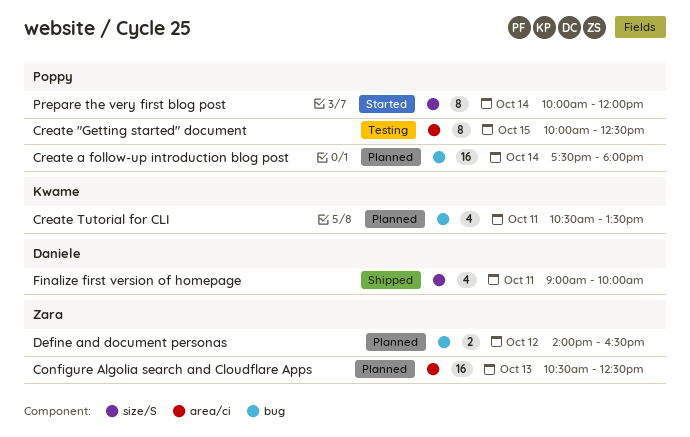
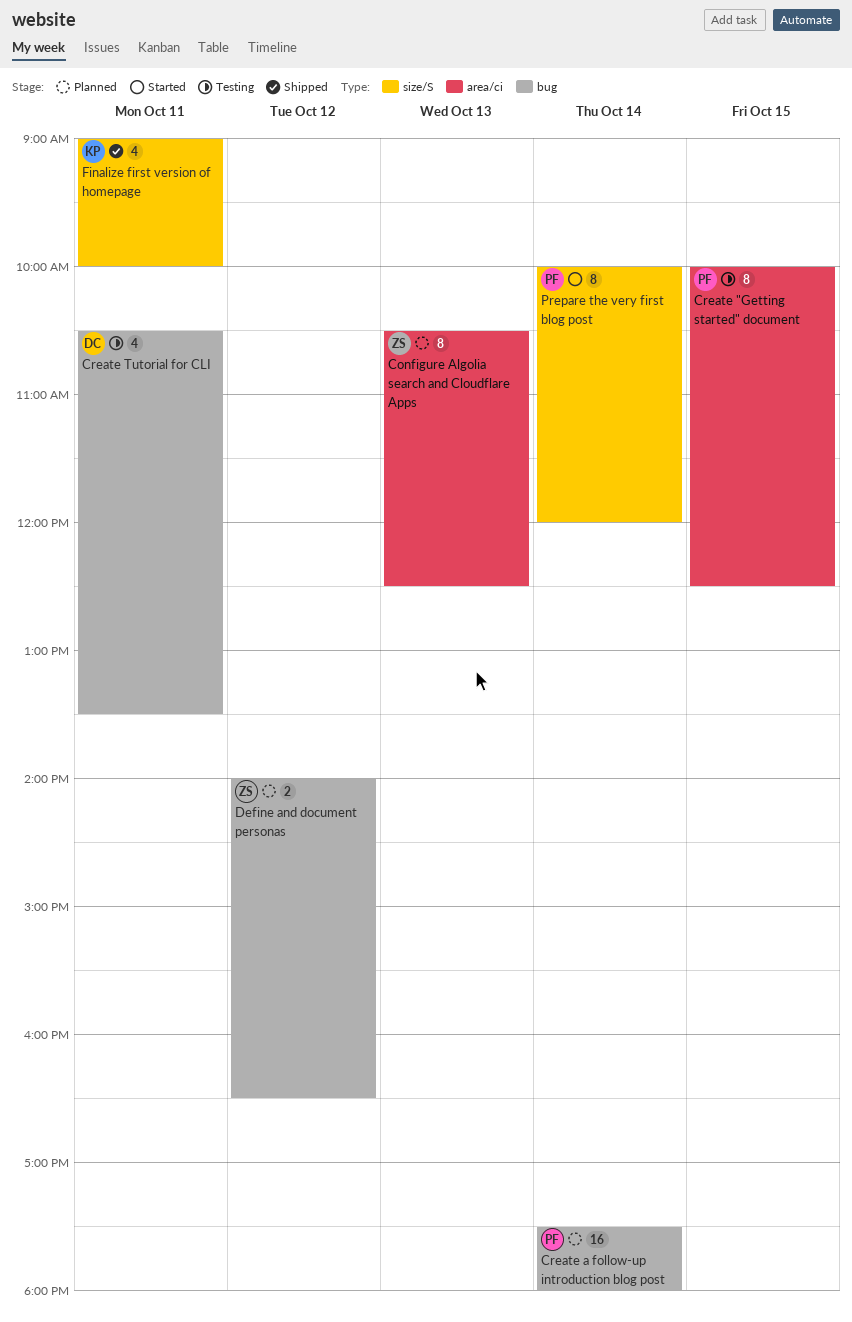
Configure Algolia search and Cloudflare Apps, estimate: 16 -> 8
Create Tutorial for CLI, status: Planned -> Testing
Create Tutorial for CLI, owner: Kwame -> Daniele
Finalize first version of homepage, owner: Daniele -> Kwame

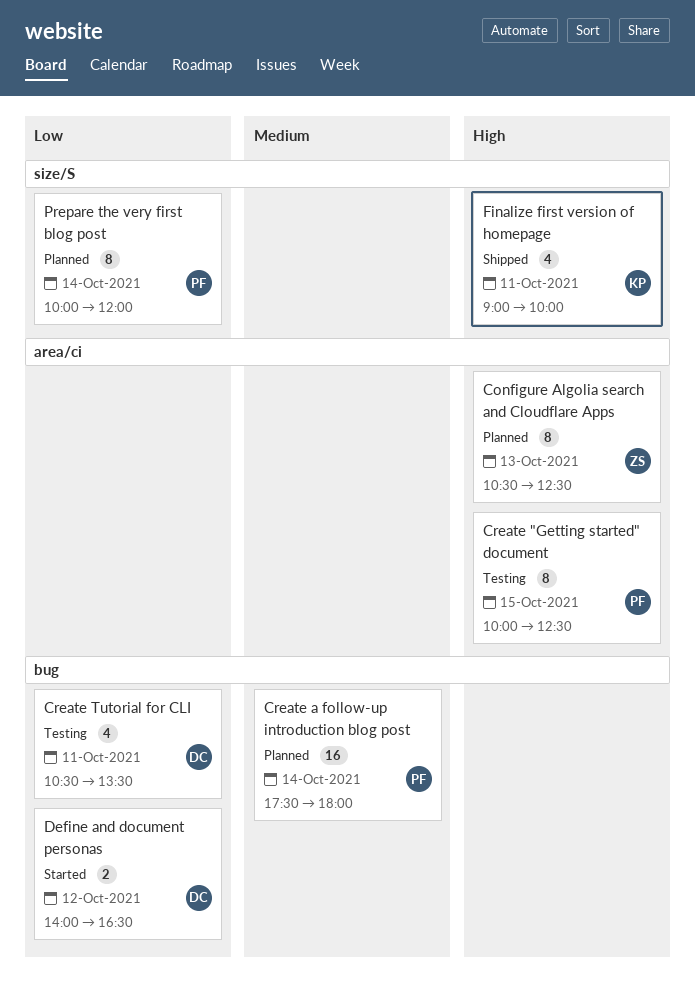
Define and document personas, status: Planned -> Started
Define and document personas, owner: ZS -> DC
Prepare the very first blog post, status: Started -> Planned

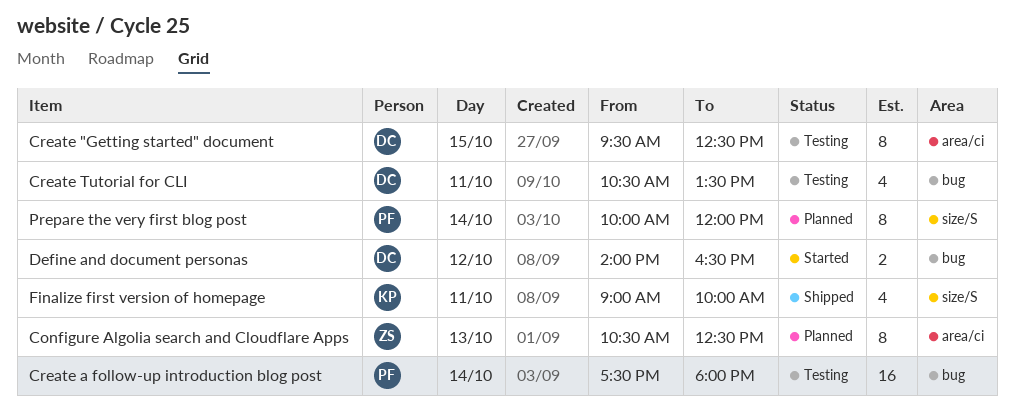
Create "Getting started" document, owner: PF -> DC
Create "Getting started" document, begins: 10:00 -> 09:30
Create a follow-up introduction blog post, status: Planned -> Testing

